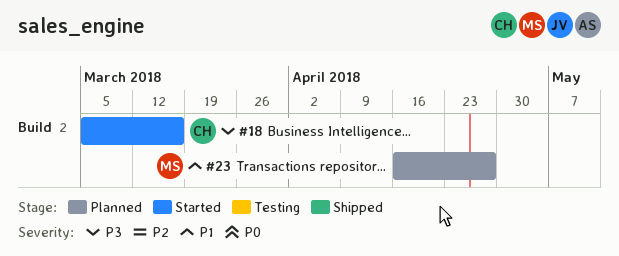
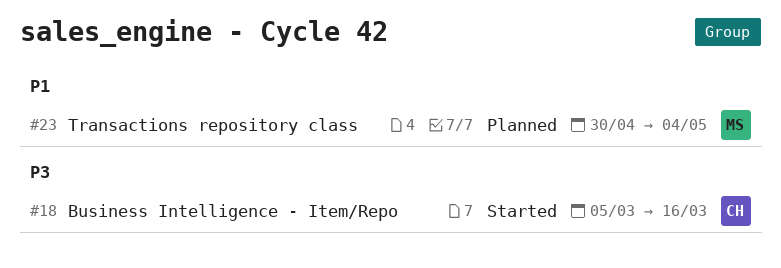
#23, start: Apr 16 -> Apr 30
#23, due: Apr 27 -> May 4

